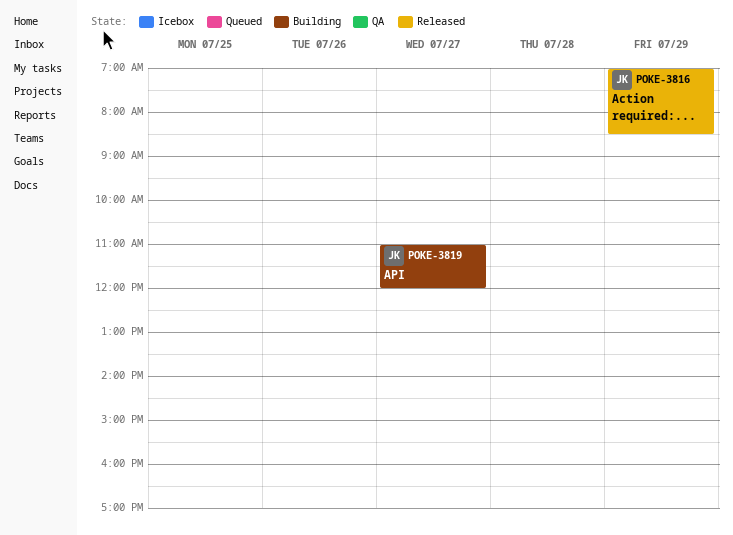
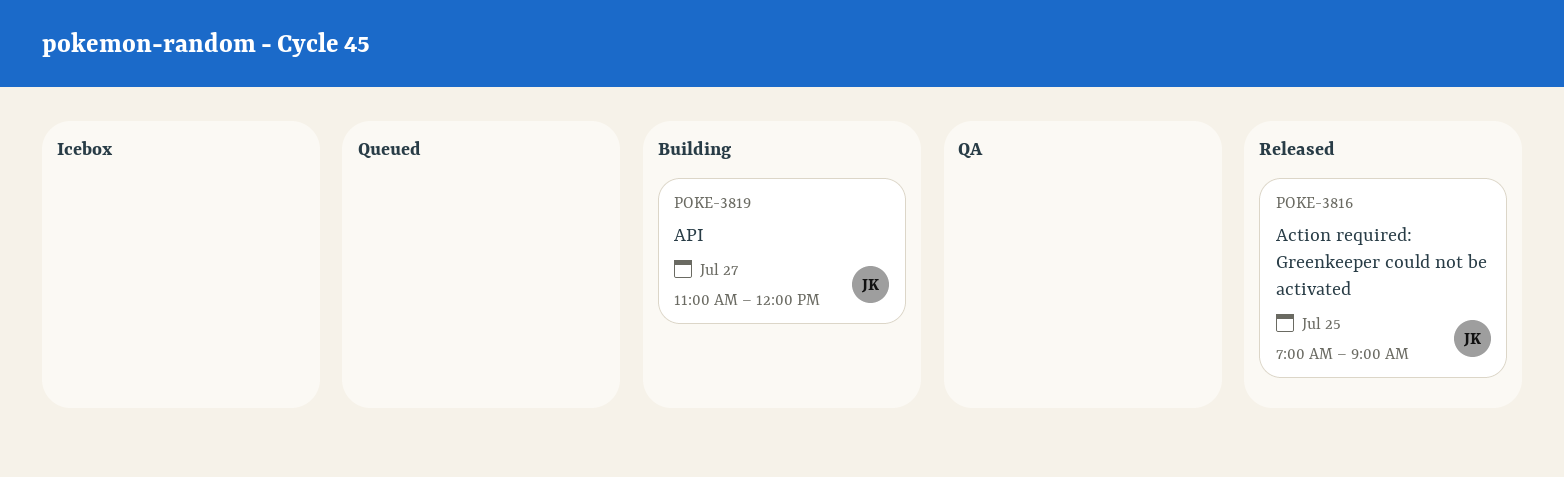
POKE-3816, day: Jul 29 -> Jul 25
POKE-3816, ends: 08:30 -> 09:00

